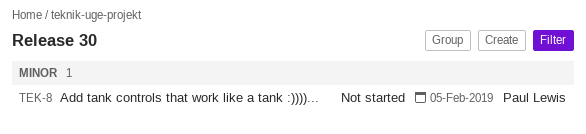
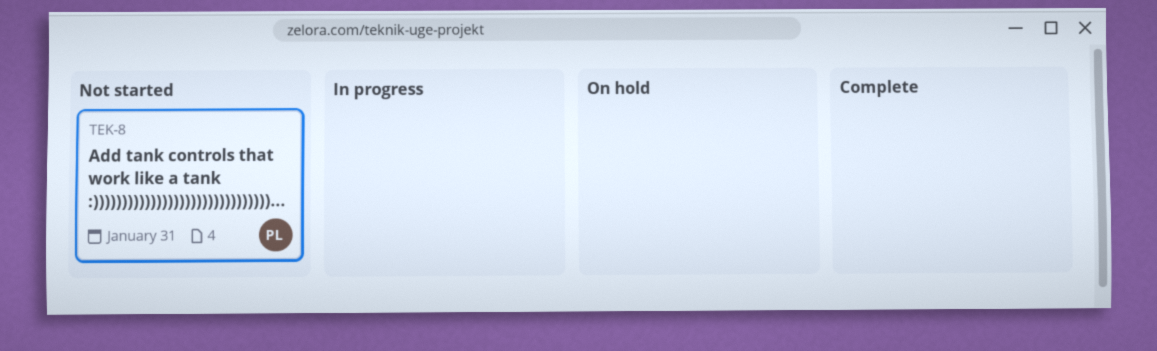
TEK-8, due: Feb 5 -> Jan 31

